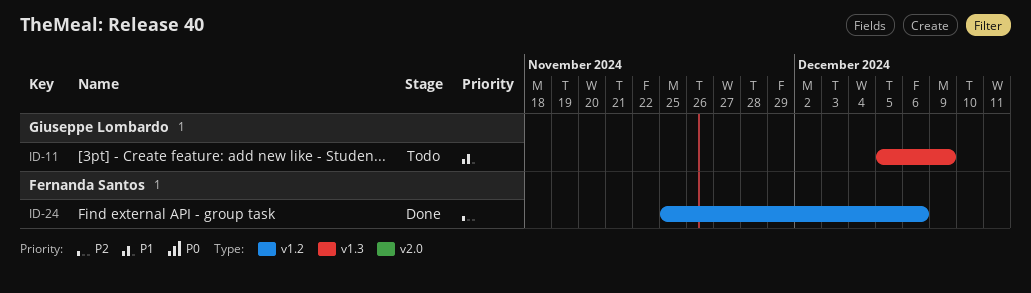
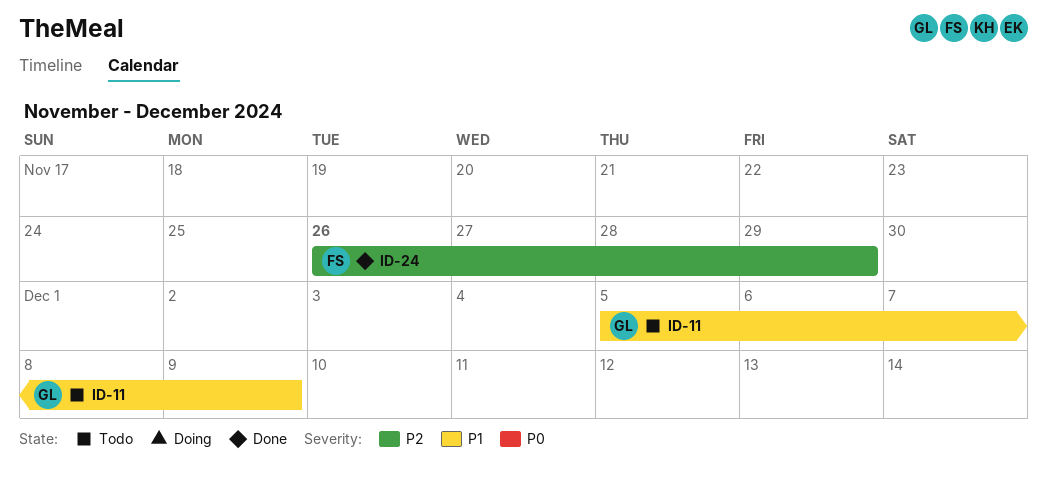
ID-24, start: Nov 25 -> Nov 26
ID-24, due: Dec 6 -> Nov 29

